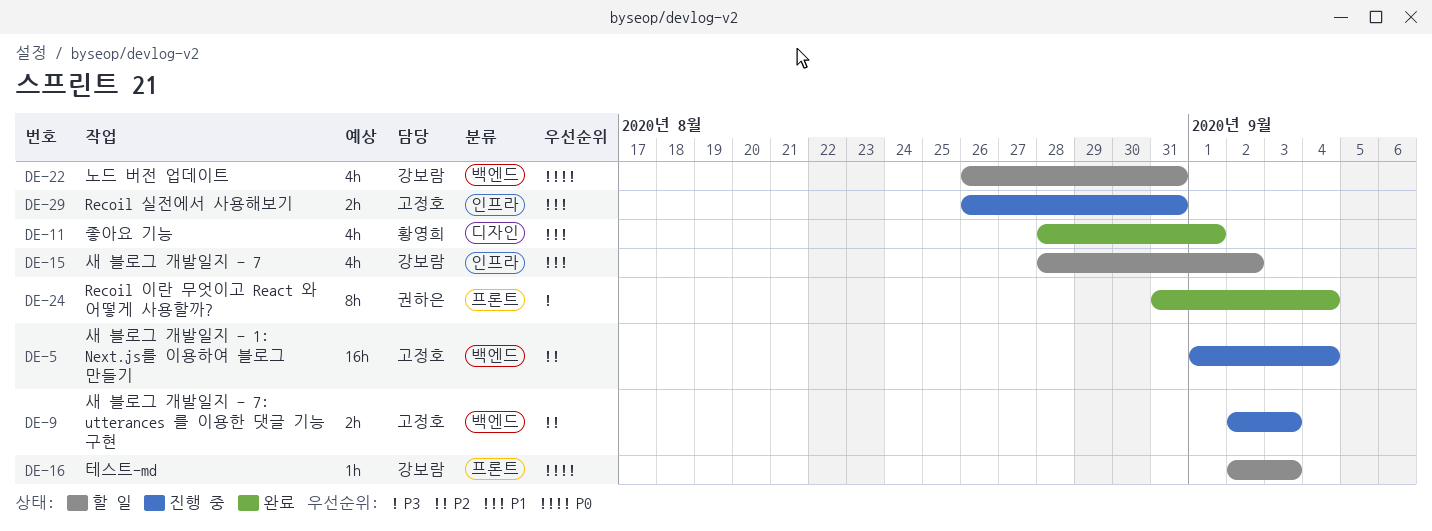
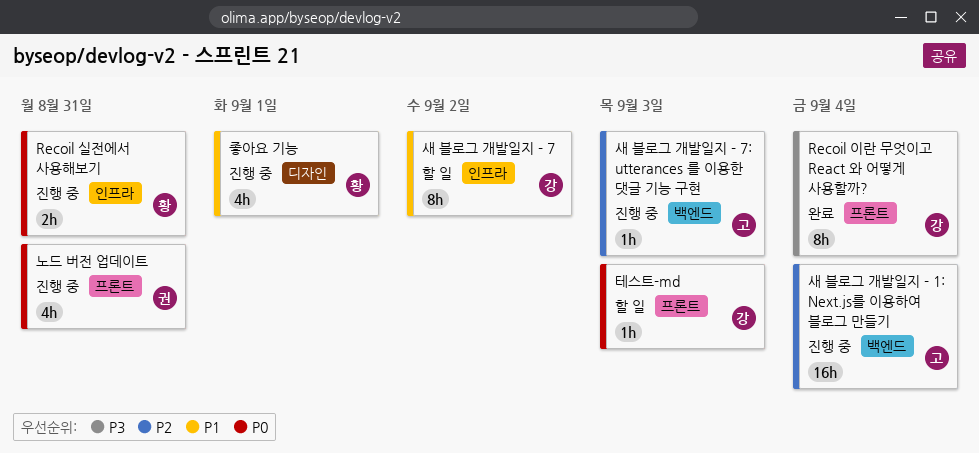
Recoil 실전에서 사용해보기, owner: 고정호 -> 황영희
Recoil 실전에서 사용해보기, priority: P1 -> P0
Recoil 이란 무엇이고 React 와 어떻게 사용할까?, owner: 권하은 -> 강보람
노드 버전 업데이트, status: 할 일 -> 진행 중
노드 버전 업데이트, owner: 강보람 -> 권하은
노드 버전 업데이트, label: 백엔드 -> 프론트
새 블로그 개발일지 - 7, estimate: 4h -> 8h
새 블로그 개발일지 - 7: utterances 를 이용한 댓글 기능 구현, estimate: 2h -> 1h
좋아요 기능, status: 완료 -> 진행 중

